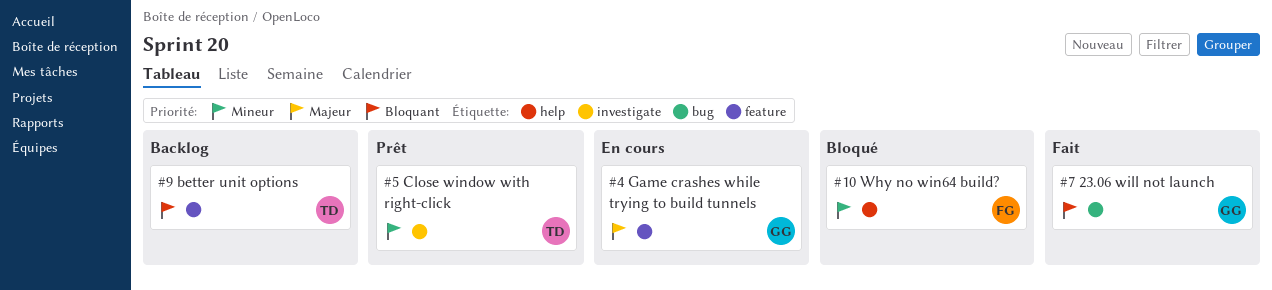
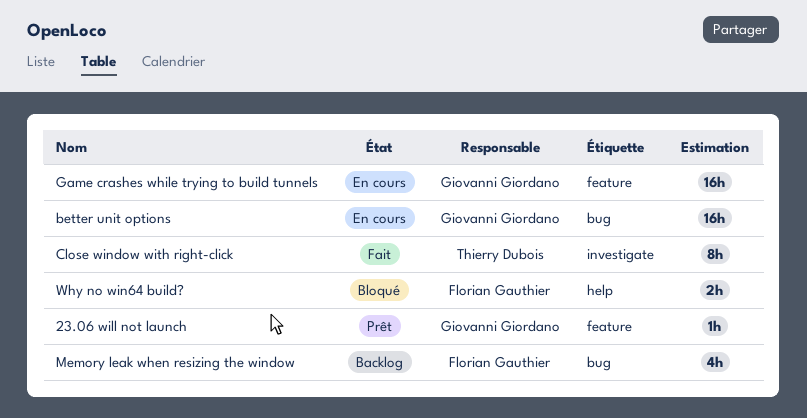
23.06 will not launch, status: Fait -> Prêt
23.06 will not launch, label: bug -> feature
better unit options, status: Backlog -> En cours
better unit options, owner: Thierry Dubois -> Giovanni Giordano
better unit options, label: feature -> bug
Close window with right-click, status: Prêt -> Fait
Memory leak when resizing the window: none -> present

